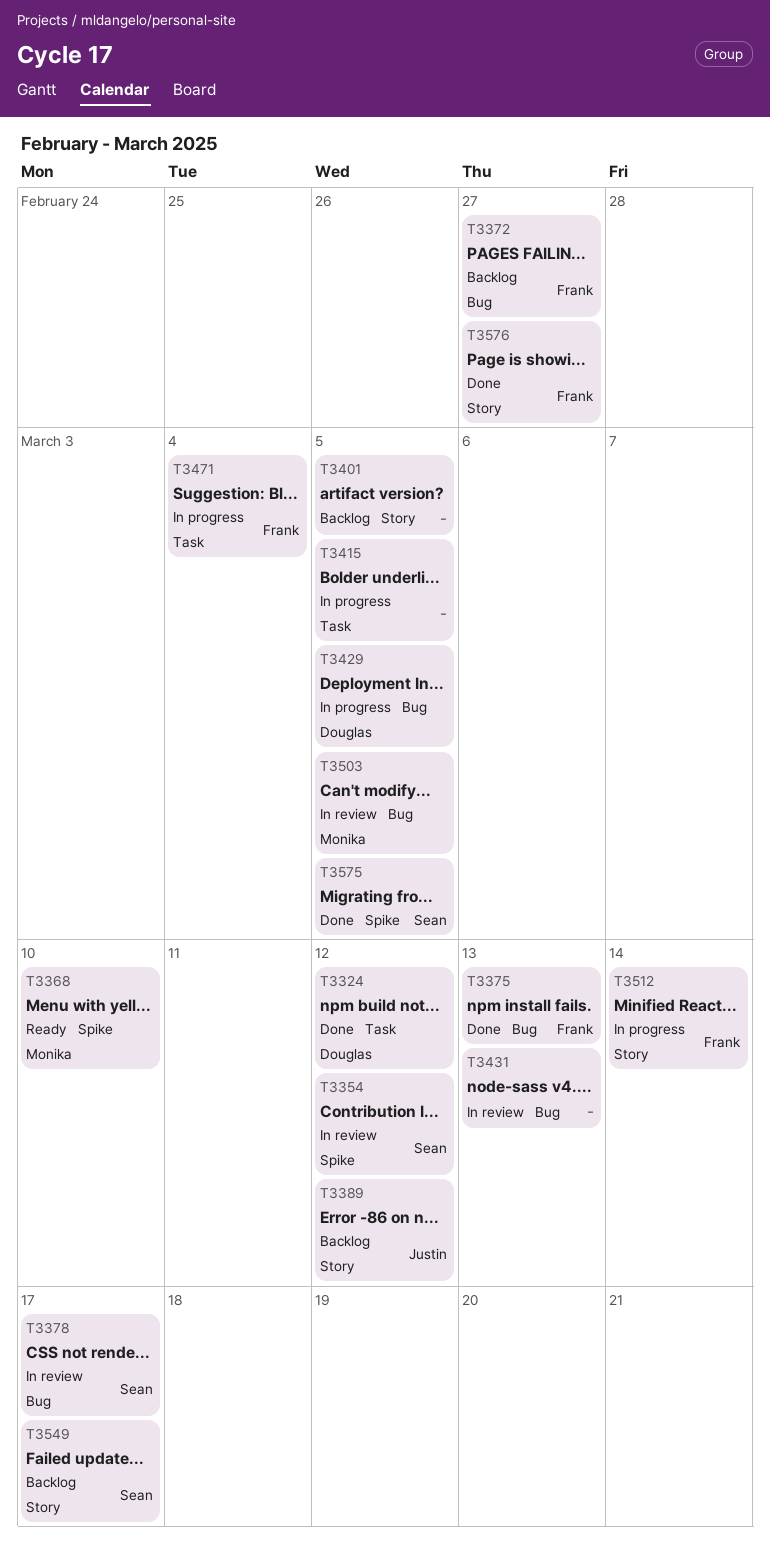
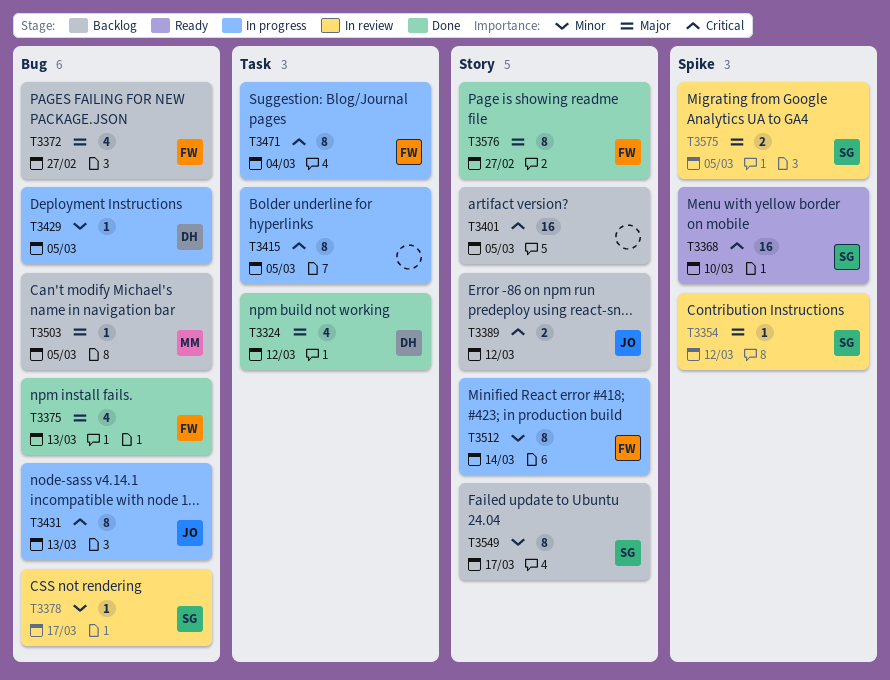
T3368, owner: Monika -> Sean
T3431, status: In review -> In progress
T3431, owner: none -> Justin
T3503, status: In review -> Backlog
T3575, status: Done -> In review

